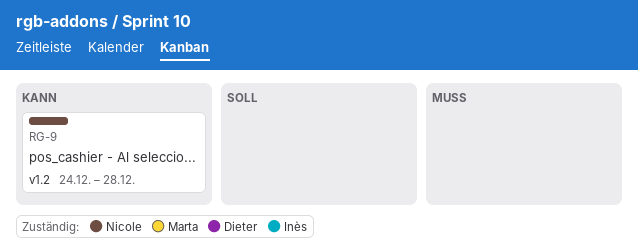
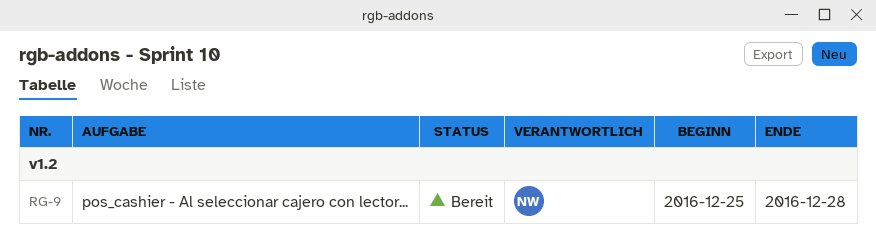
RG-9, start: Dec 24 -> Dec 25

